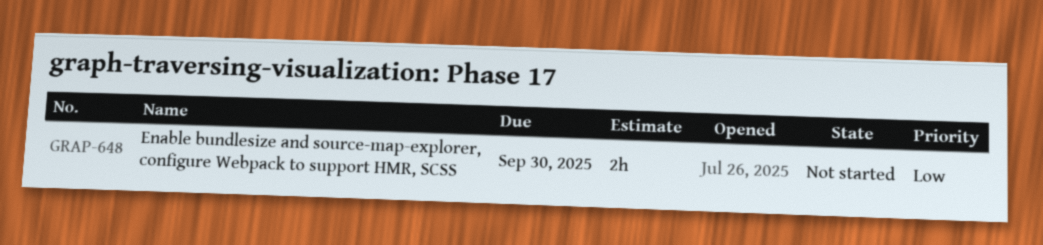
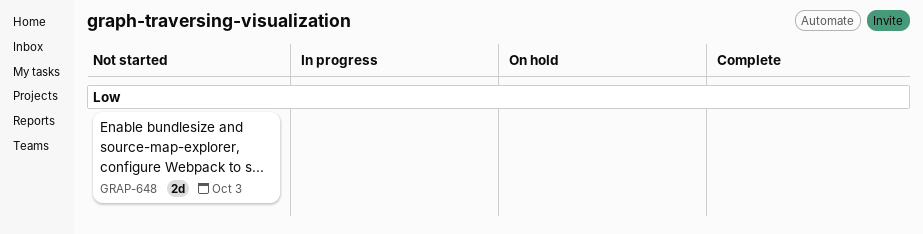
GRAP-648, estimate: 2h -> 2d
GRAP-648, due: Sep 30 -> Oct 3

